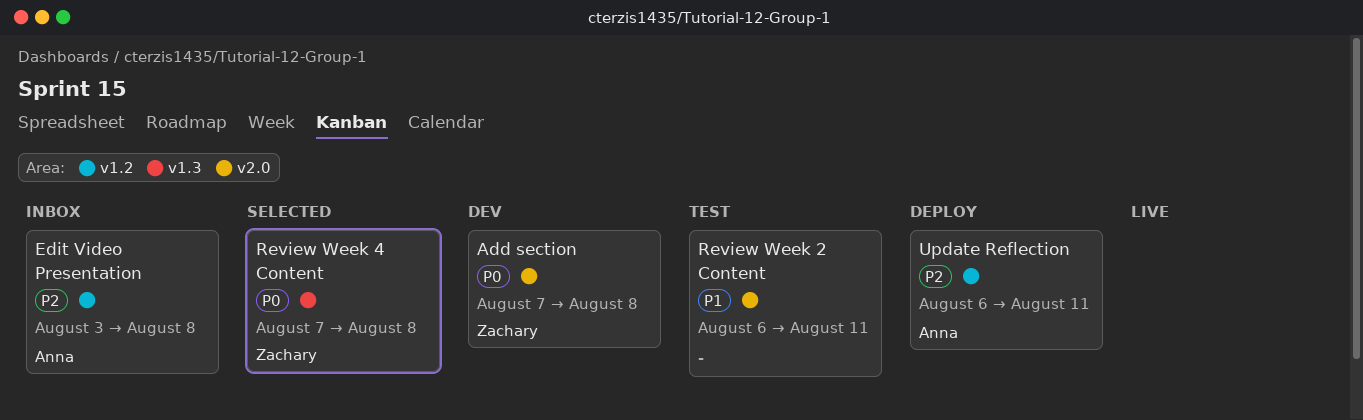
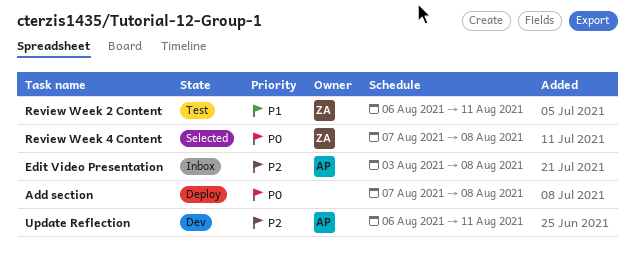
Add section, status: Dev -> Deploy
Add section, owner: Zachary -> none
Review Week 2 Content, owner: none -> Zachary
Update Reflection, status: Deploy -> Dev

